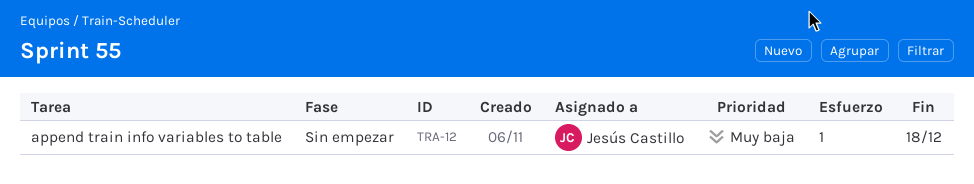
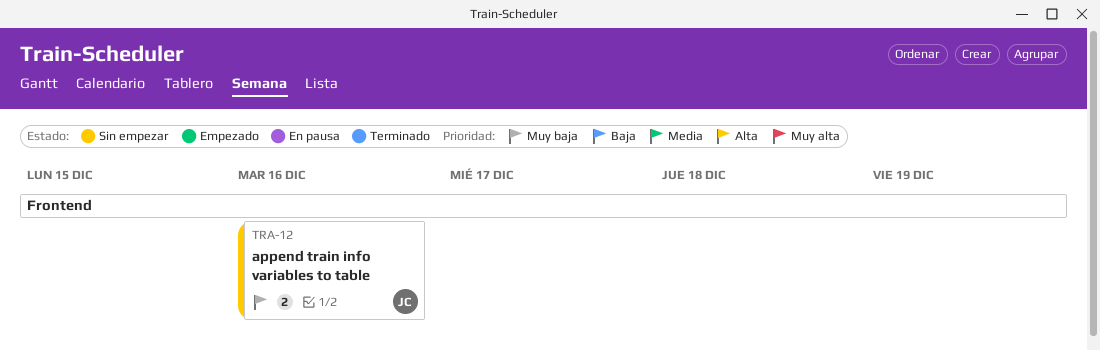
TRA-12, estimate: 1 -> 2
TRA-12, due: Dec 18 -> Dec 16

